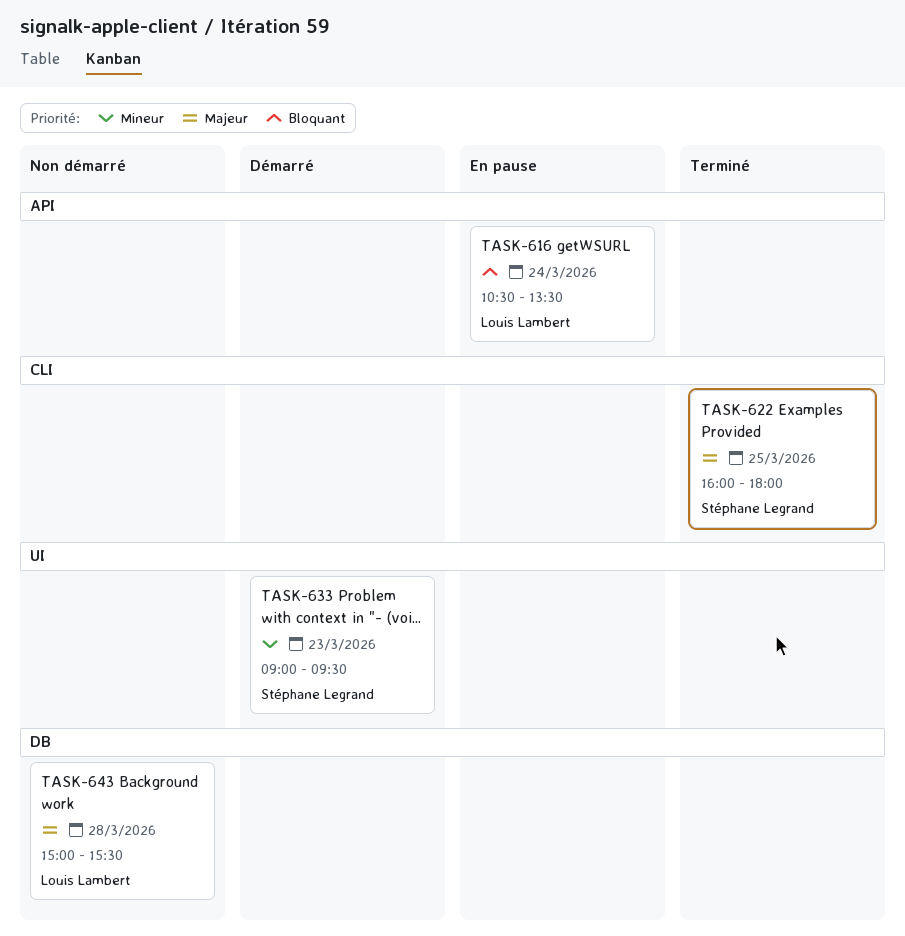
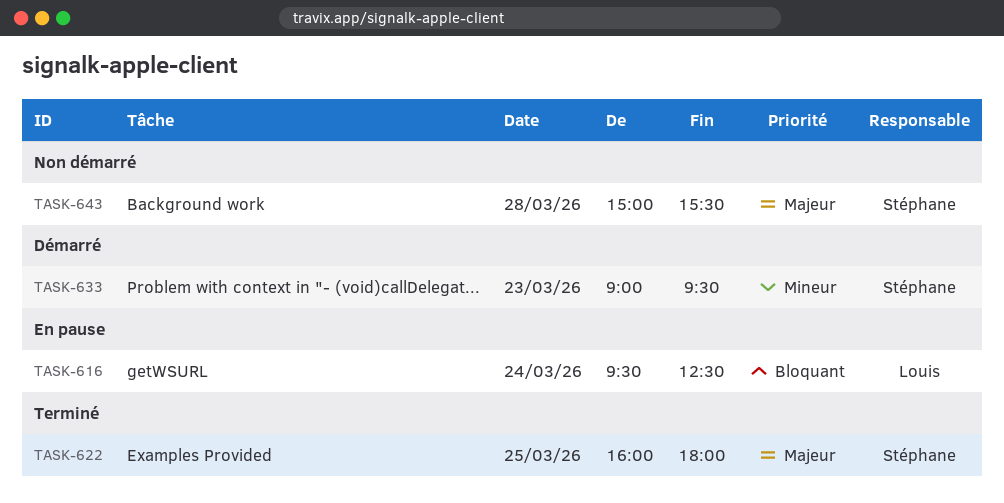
TASK-616, begins: 10:30 -> 09:30
TASK-616, ends: 13:30 -> 12:30
TASK-643, owner: Louis Lambert -> Stéphane Legrand

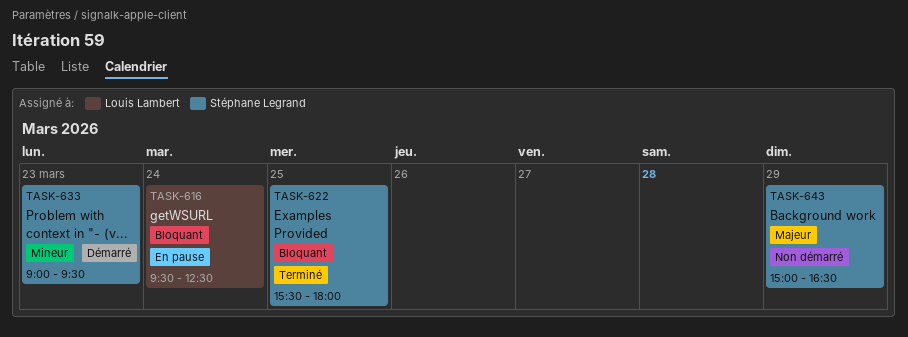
TASK-622, priority: Majeur -> Bloquant
TASK-622, begins: 16:00 -> 15:30
TASK-643, day: Mar 28 -> Mar 29
TASK-643, ends: 15:30 -> 16:30

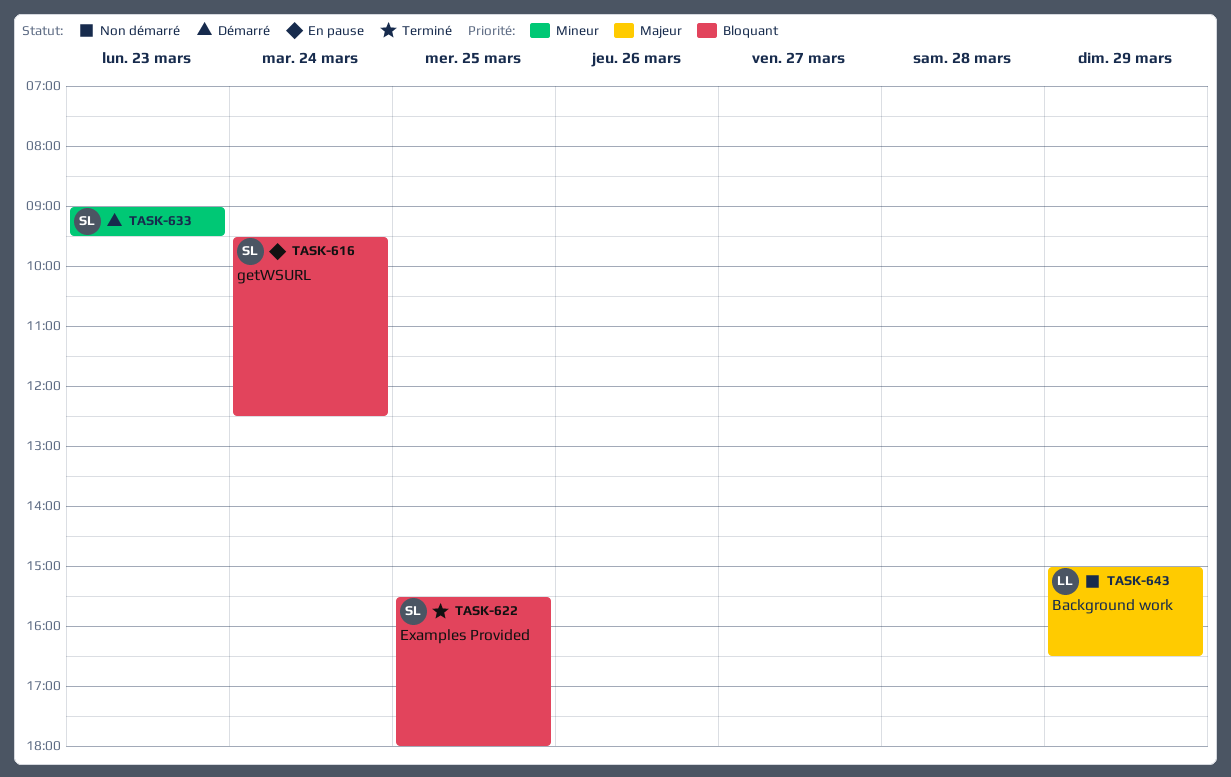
TASK-616, owner: Louis Lambert -> Stéphane Legrand
TASK-643, owner: Stéphane Legrand -> Louis Lambert

